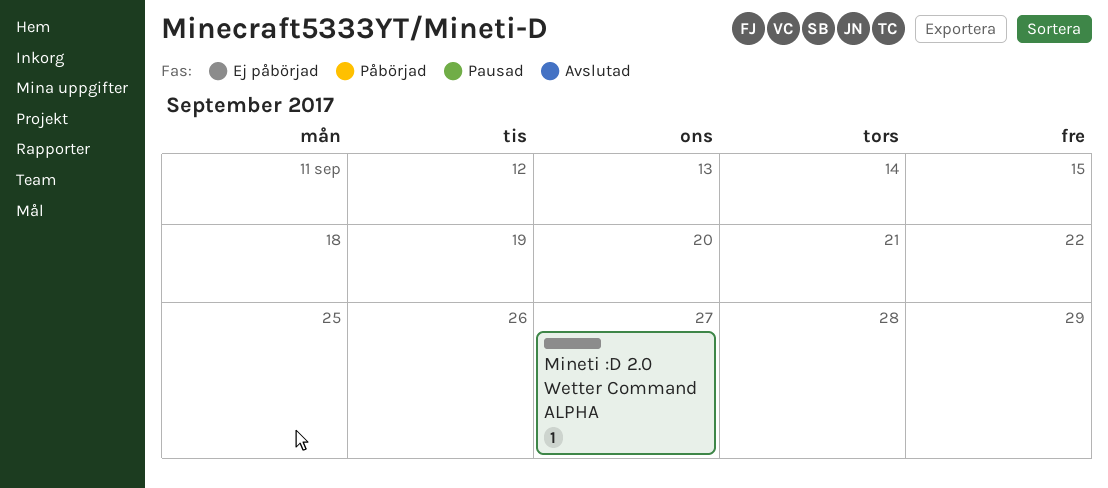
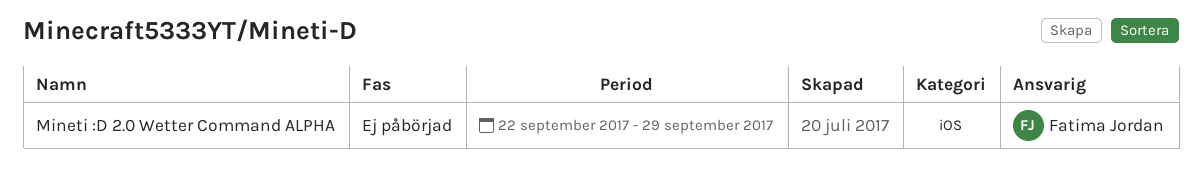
Mineti :D 2.0 Wetter Command ALPHA, due: Sep 27 -> Sep 29

